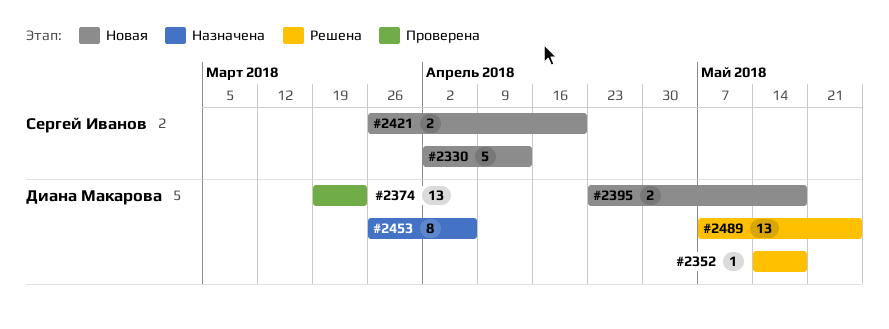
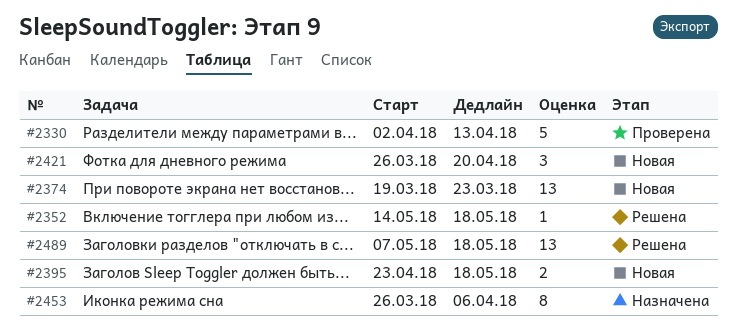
#2330, status: Новая -> Проверена
#2374, status: Проверена -> Новая
#2421, estimate: 2 -> 3
#2489, due: May 25 -> May 18

